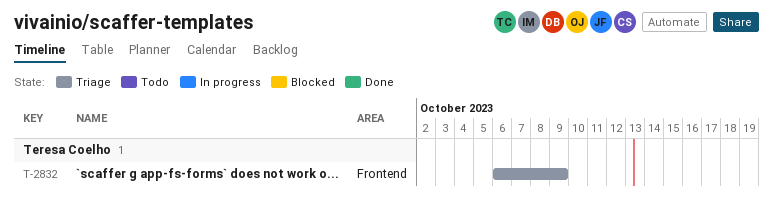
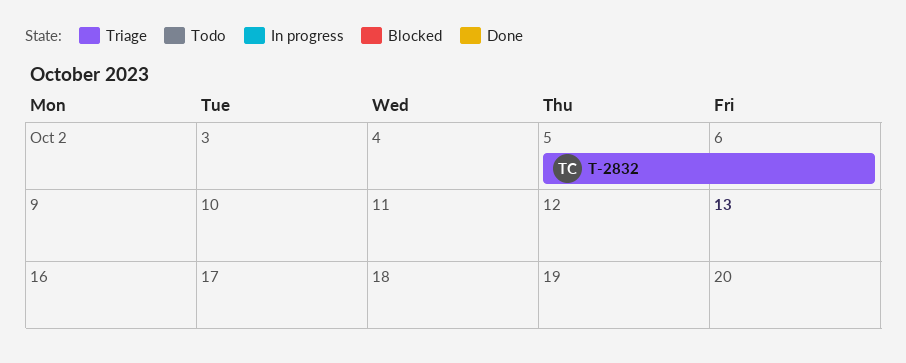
T-2832, start: Oct 6 -> Oct 5
T-2832, due: Oct 9 -> Oct 6

